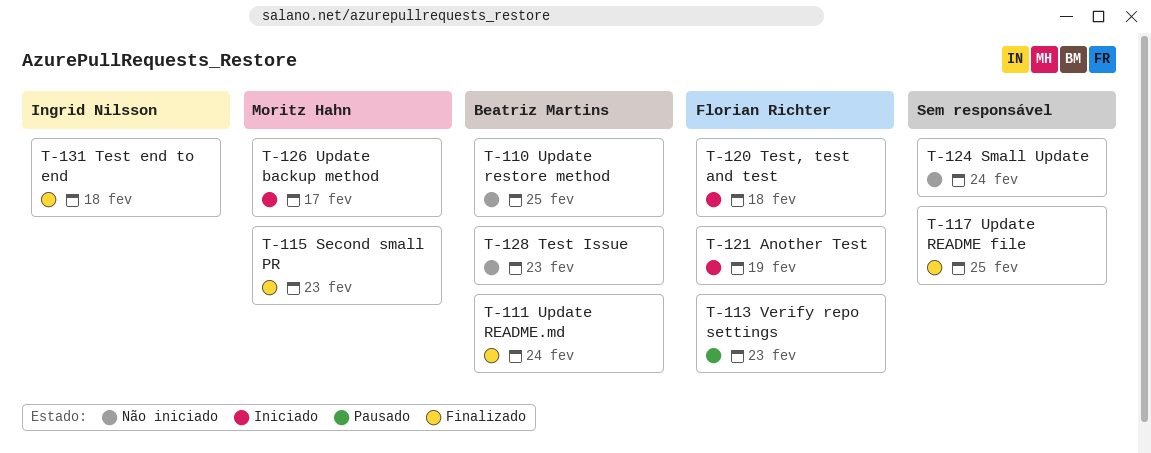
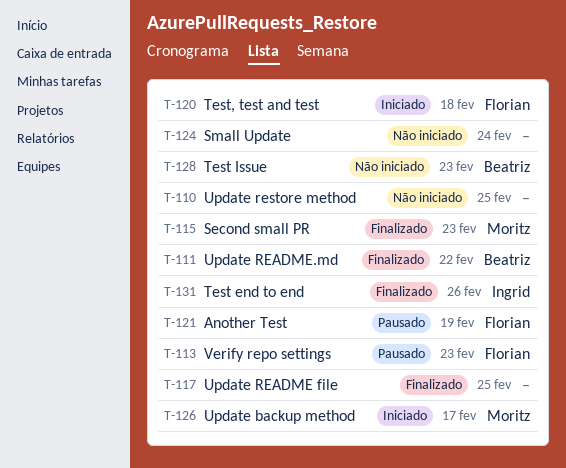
T-110, owner: Beatriz Martins -> none
T-111, due: Feb 24 -> Feb 22
T-121, status: Iniciado -> Pausado
T-131, due: Feb 18 -> Feb 26

